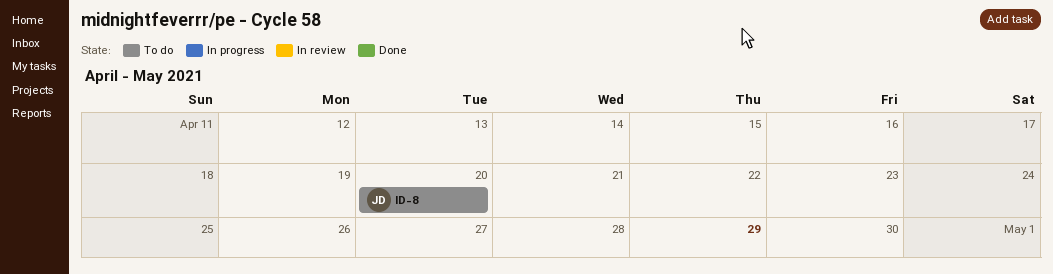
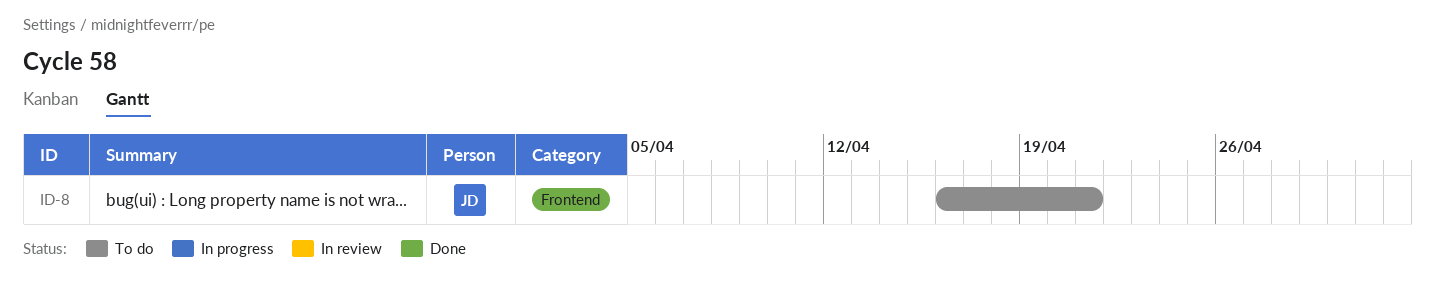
ID-8, start: Apr 20 -> Apr 16
ID-8, due: Apr 20 -> Apr 21

